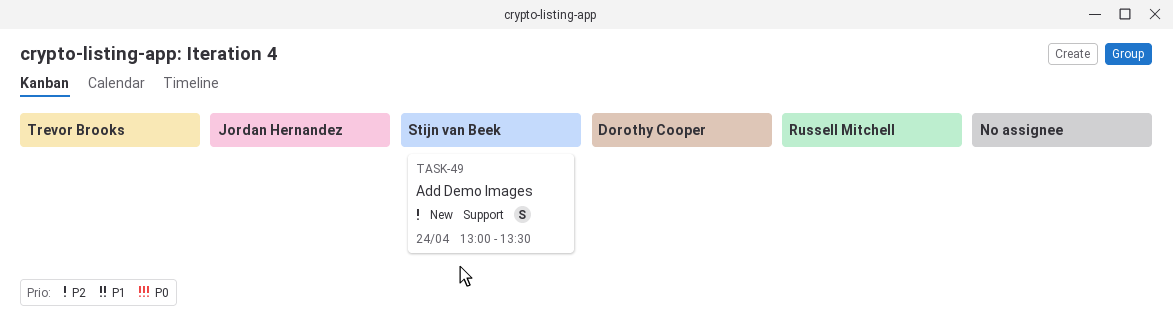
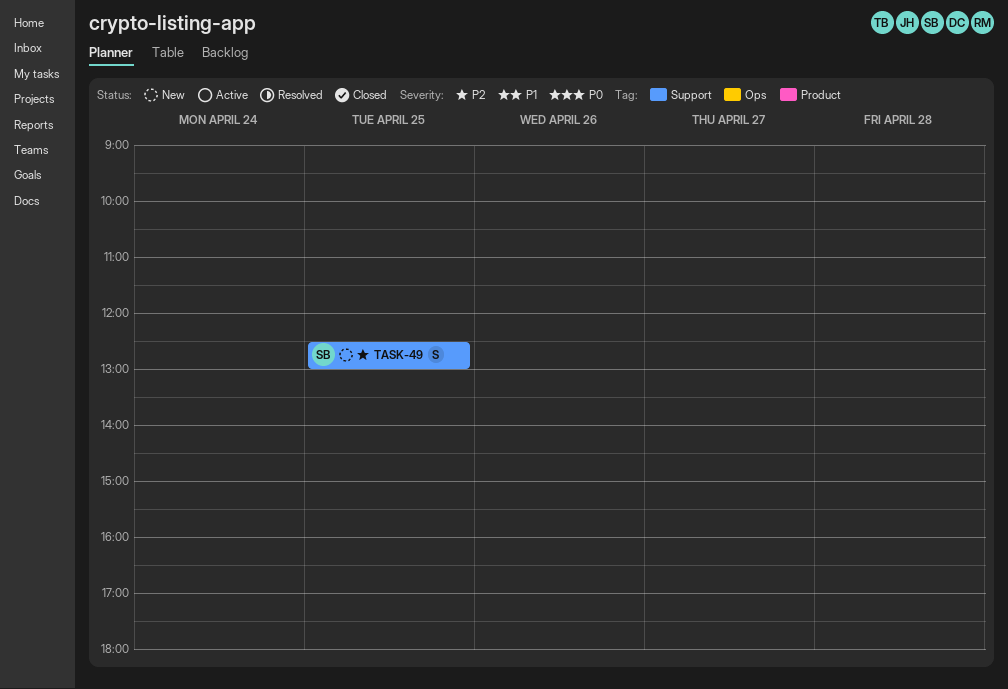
TASK-49, day: Apr 24 -> Apr 25
TASK-49, begins: 13:00 -> 12:30
TASK-49, ends: 13:30 -> 13:00

